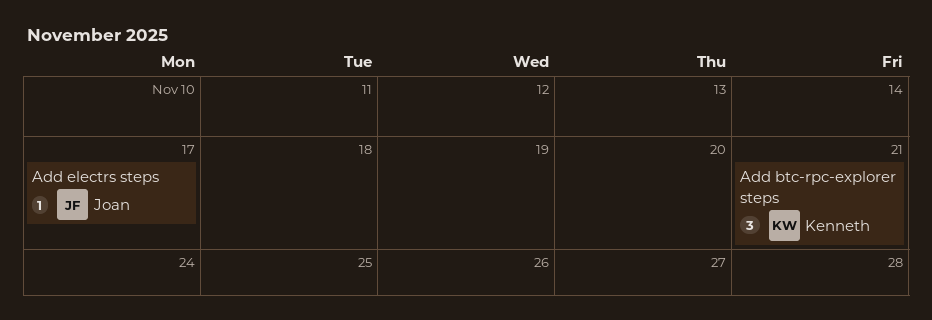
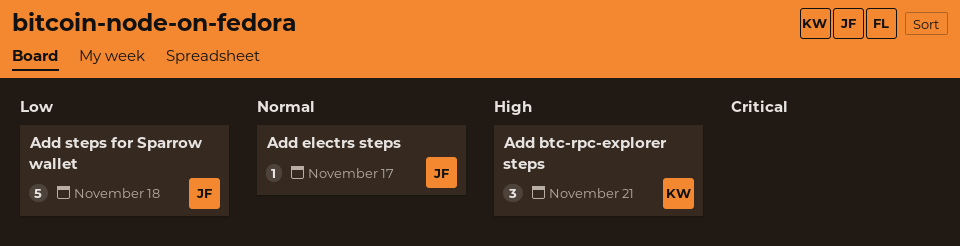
Add steps for Sparrow wallet: none -> present

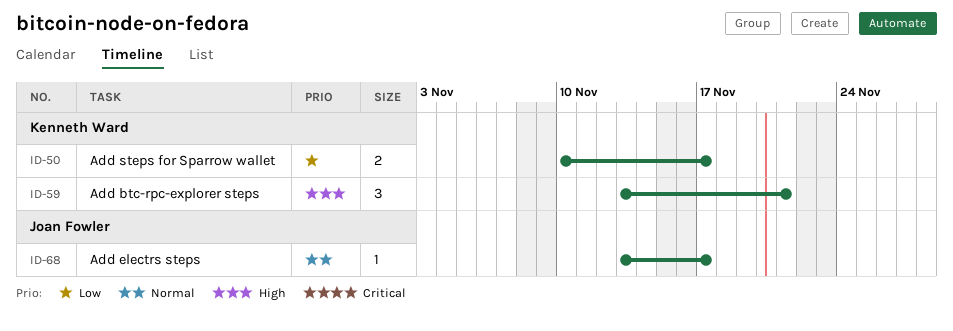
Add steps for Sparrow wallet, owner: Joan Fowler -> Kenneth Ward
Add steps for Sparrow wallet, estimate: 5 -> 2
Add steps for Sparrow wallet, due: Nov 18 -> Nov 17

